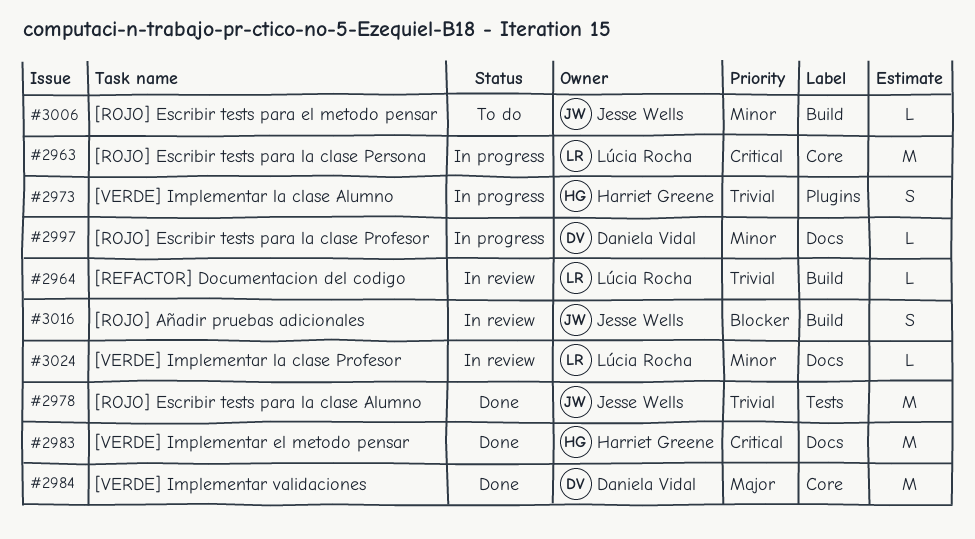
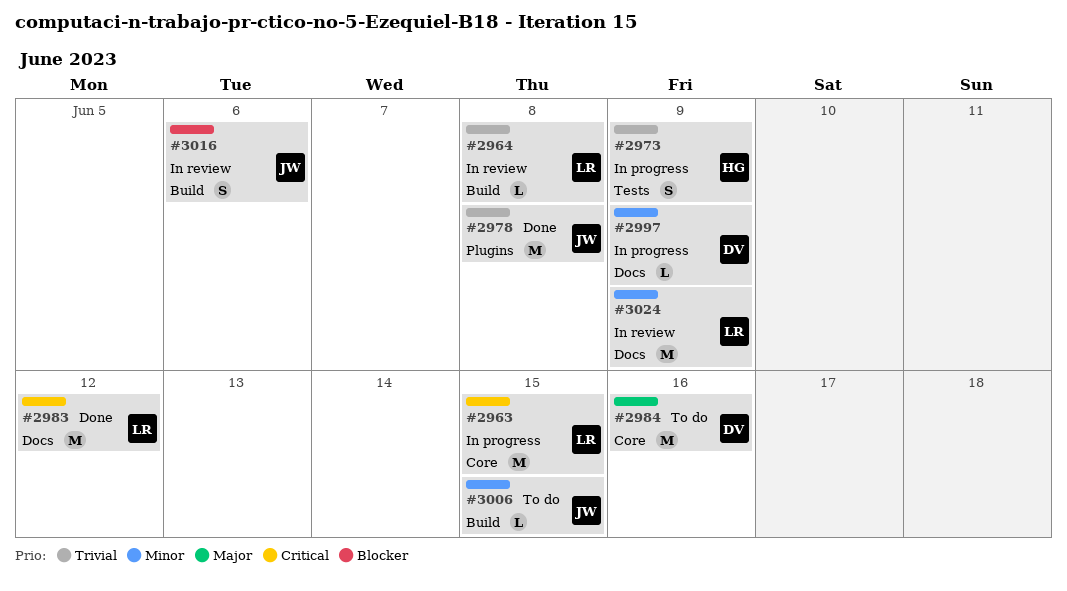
#2973, label: Plugins -> Tests
#2978, label: Tests -> Plugins
#2983, owner: Harriet Greene -> Lúcia Rocha
#2984, status: Done -> To do
#3024, estimate: L -> M

